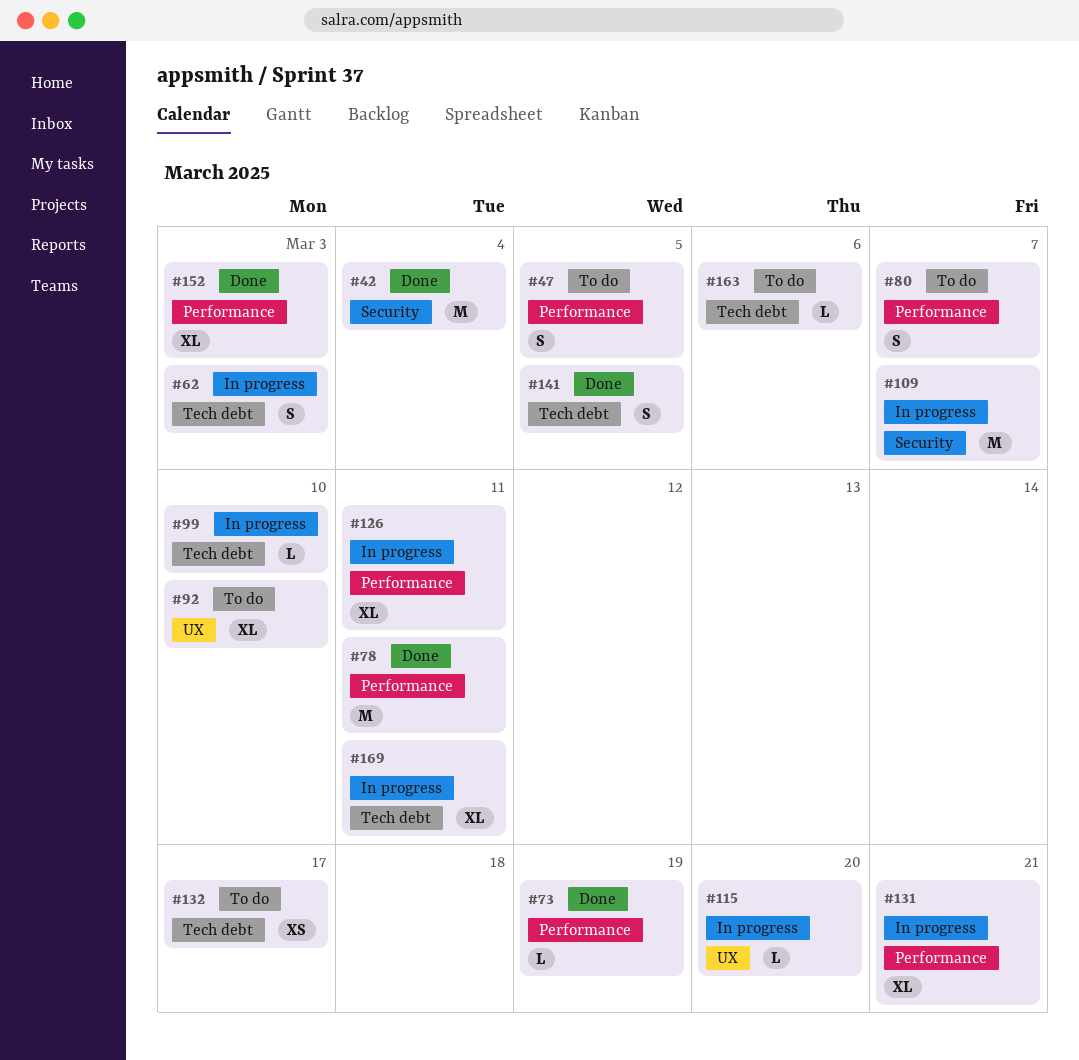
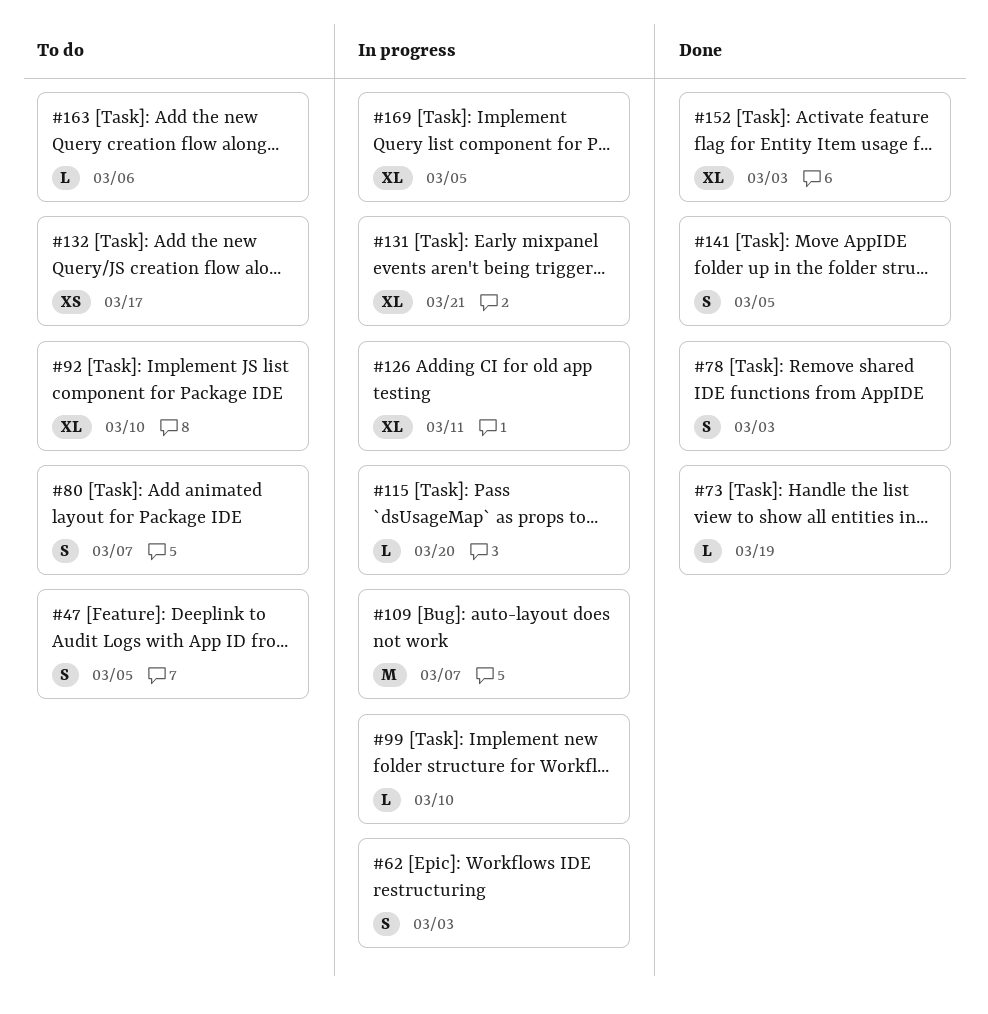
#42: present -> none
#78, estimate: M -> S
#78, due: Mar 11 -> Mar 3
#169, due: Mar 11 -> Mar 5

